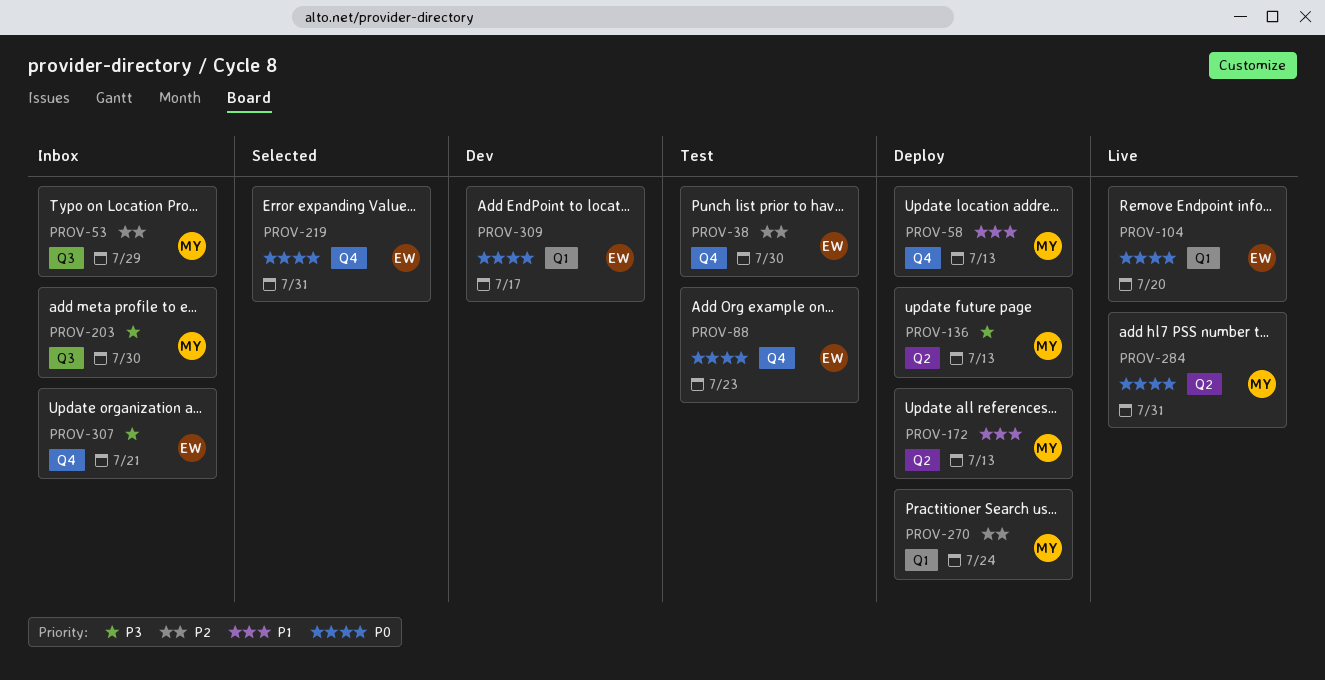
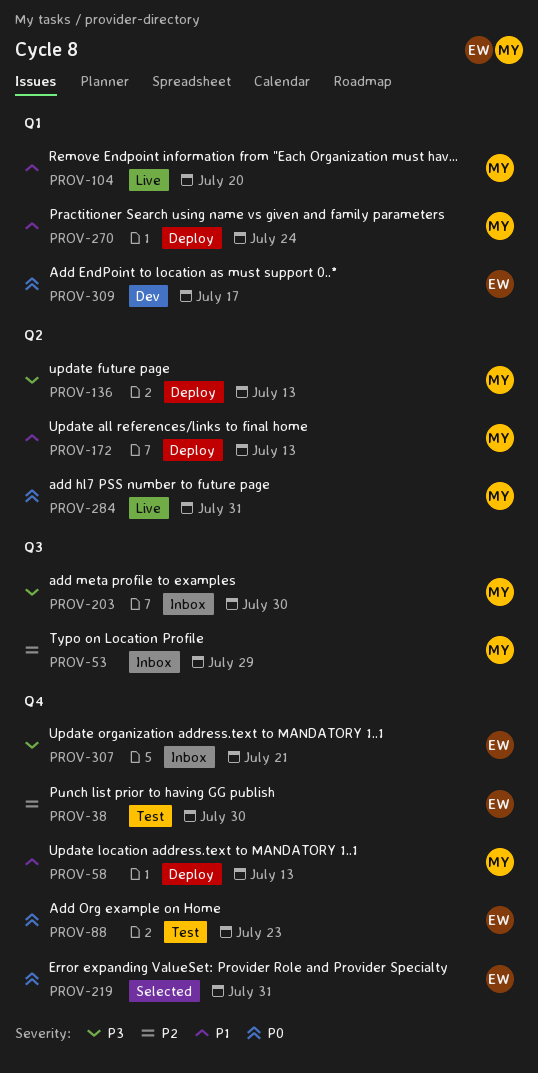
PROV-104, owner: EW -> MY
PROV-104, priority: P0 -> P1
PROV-270, priority: P2 -> P1

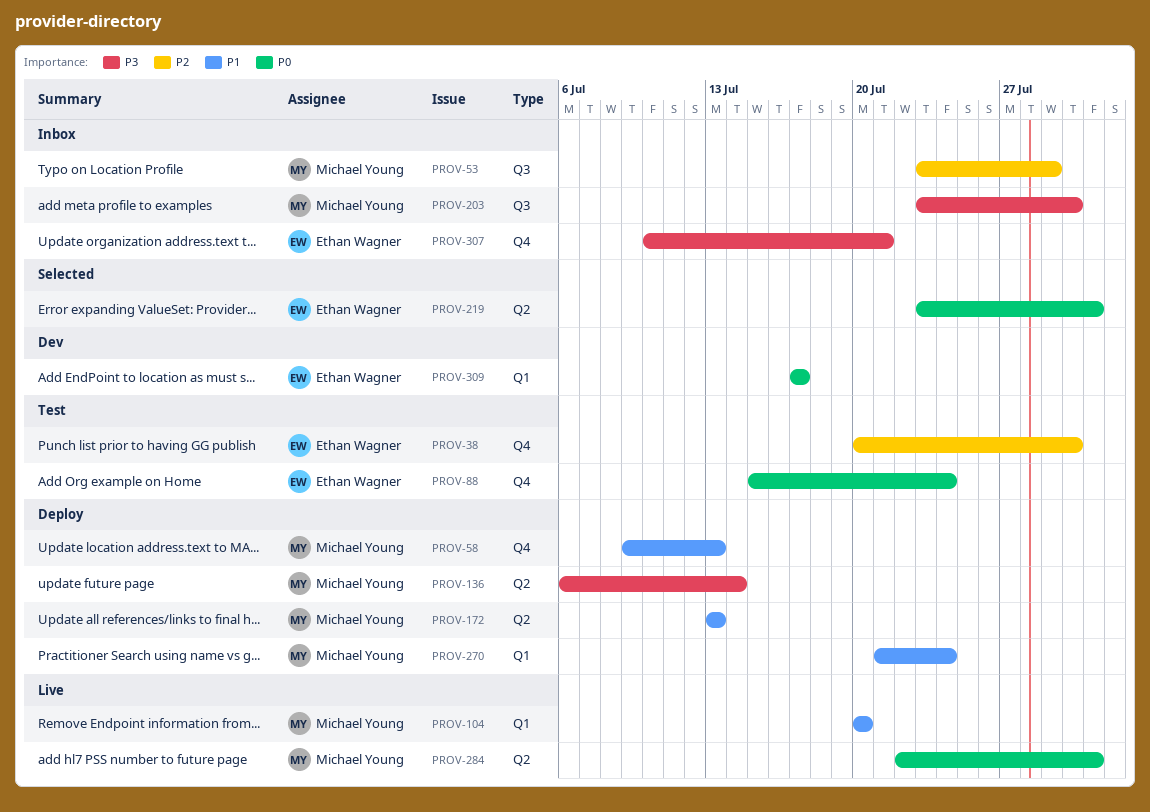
PROV-88, due: Jul 23 -> Jul 24
PROV-136, due: Jul 13 -> Jul 14
PROV-219, label: Q4 -> Q2

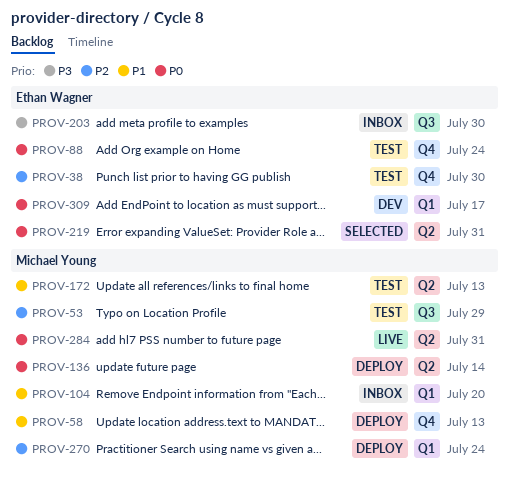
PROV-53, status: Inbox -> Test
PROV-104, status: Live -> Inbox
PROV-136, priority: P3 -> P0
PROV-172, status: Deploy -> Test
PROV-203, owner: Michael Young -> Ethan Wagner
PROV-270, priority: P1 -> P2
PROV-307: present -> none

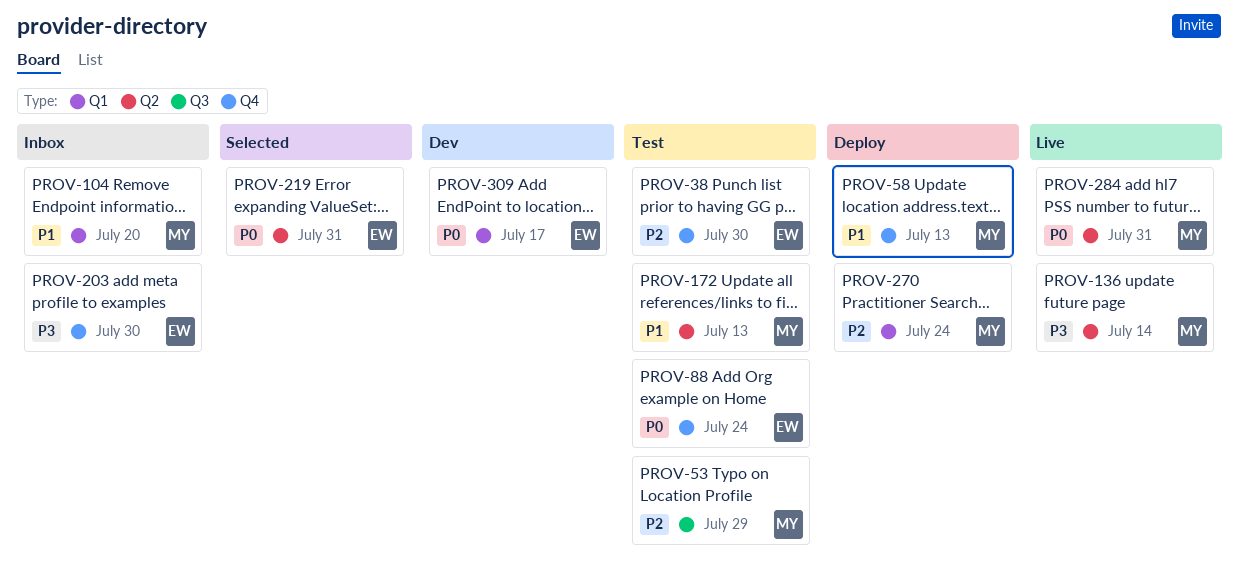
PROV-136, status: Deploy -> Live
PROV-136, priority: P0 -> P3
PROV-203, label: Q3 -> Q4

